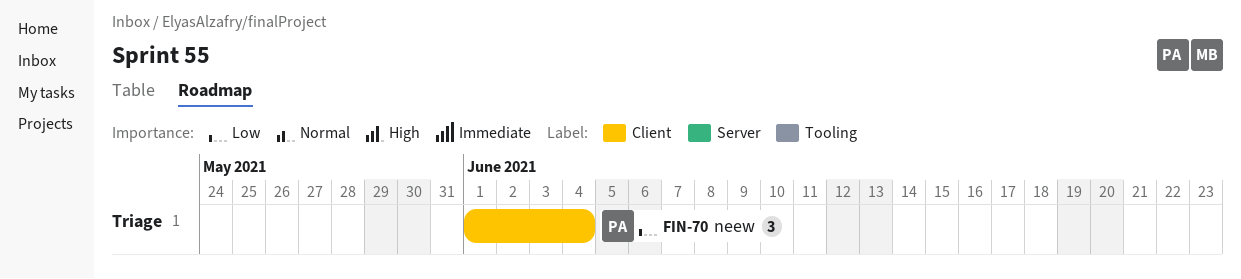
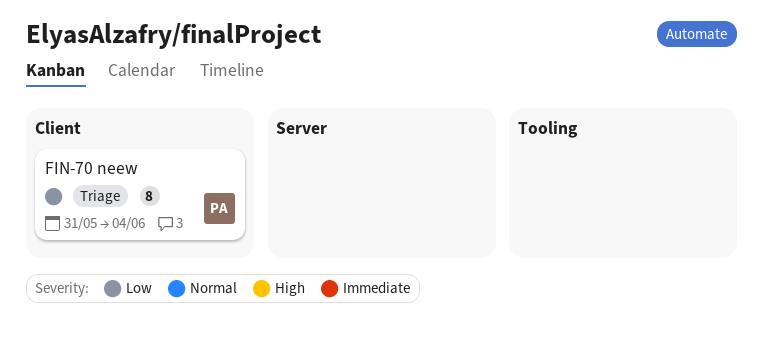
FIN-70, estimate: 3 -> 8
FIN-70, start: Jun 1 -> May 31

